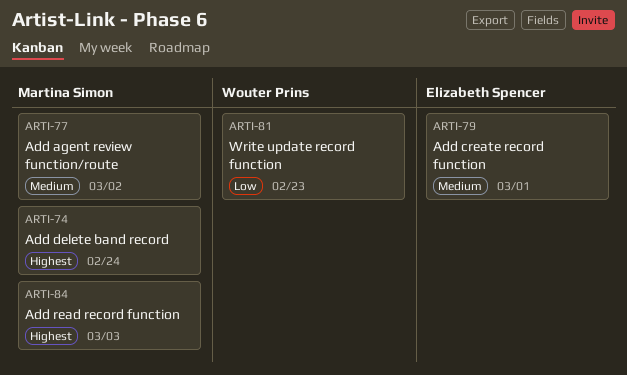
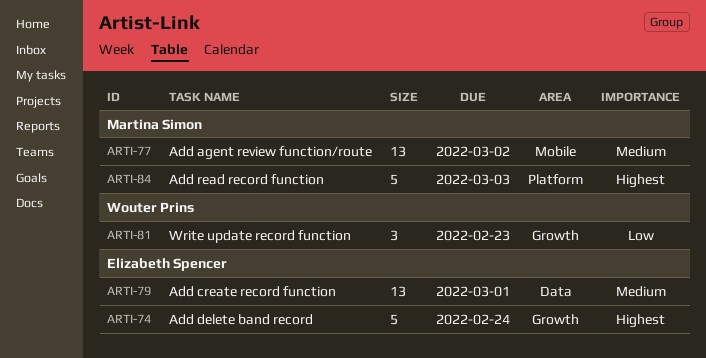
ARTI-74, owner: Martina Simon -> Elizabeth Spencer

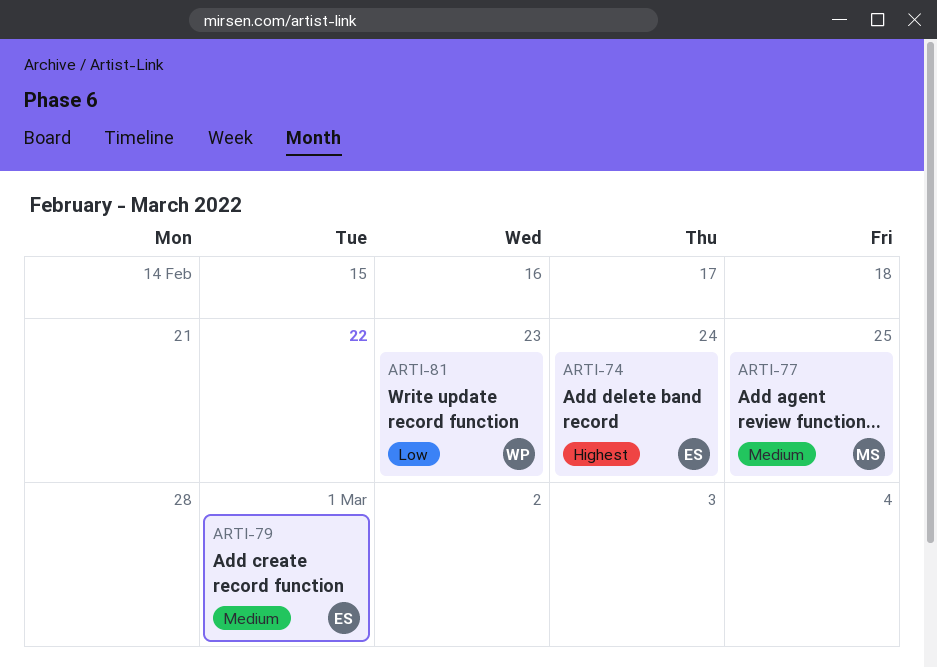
ARTI-77, due: Mar 2 -> Feb 25
ARTI-84: present -> none

